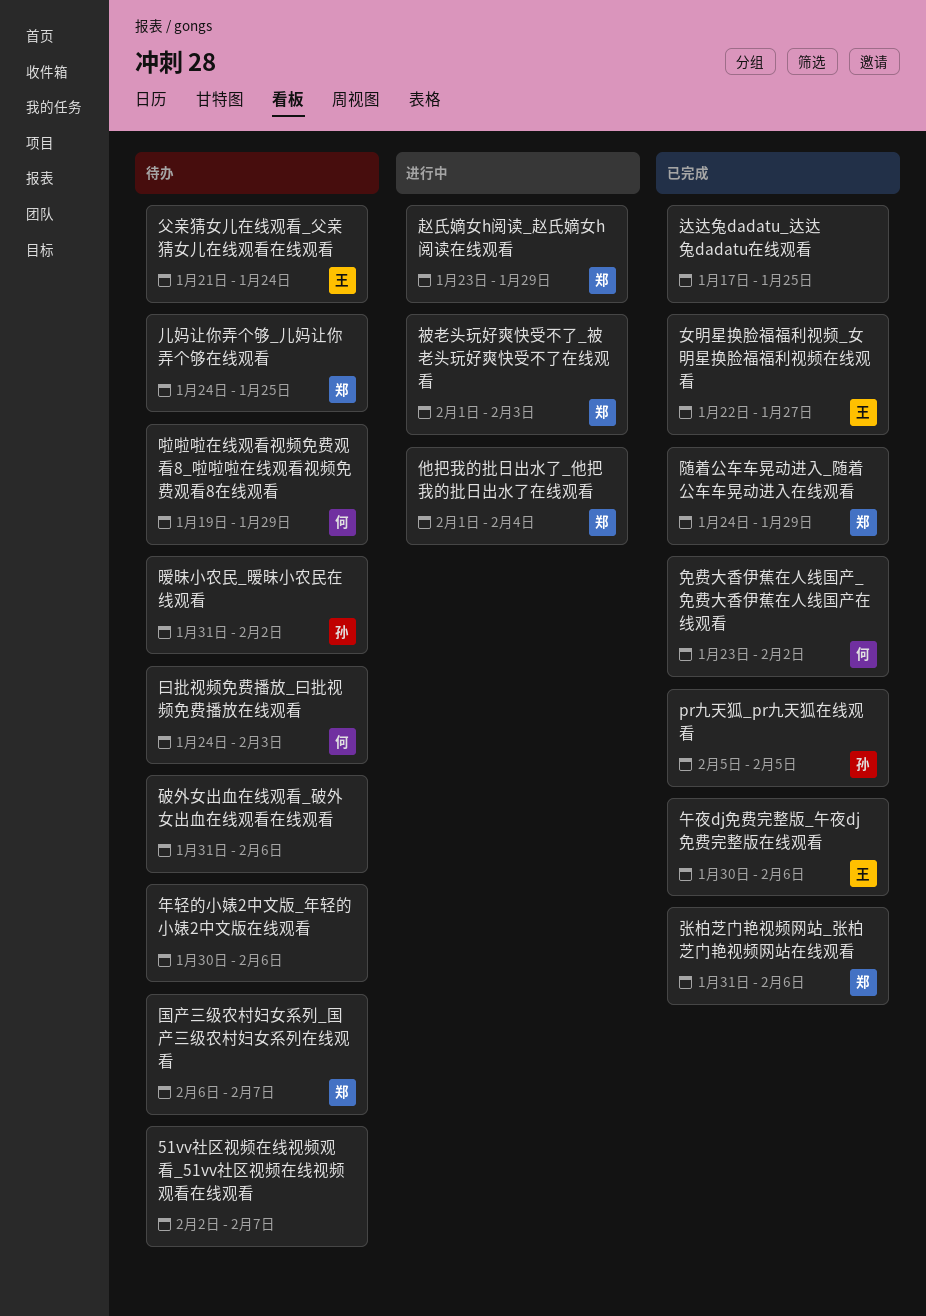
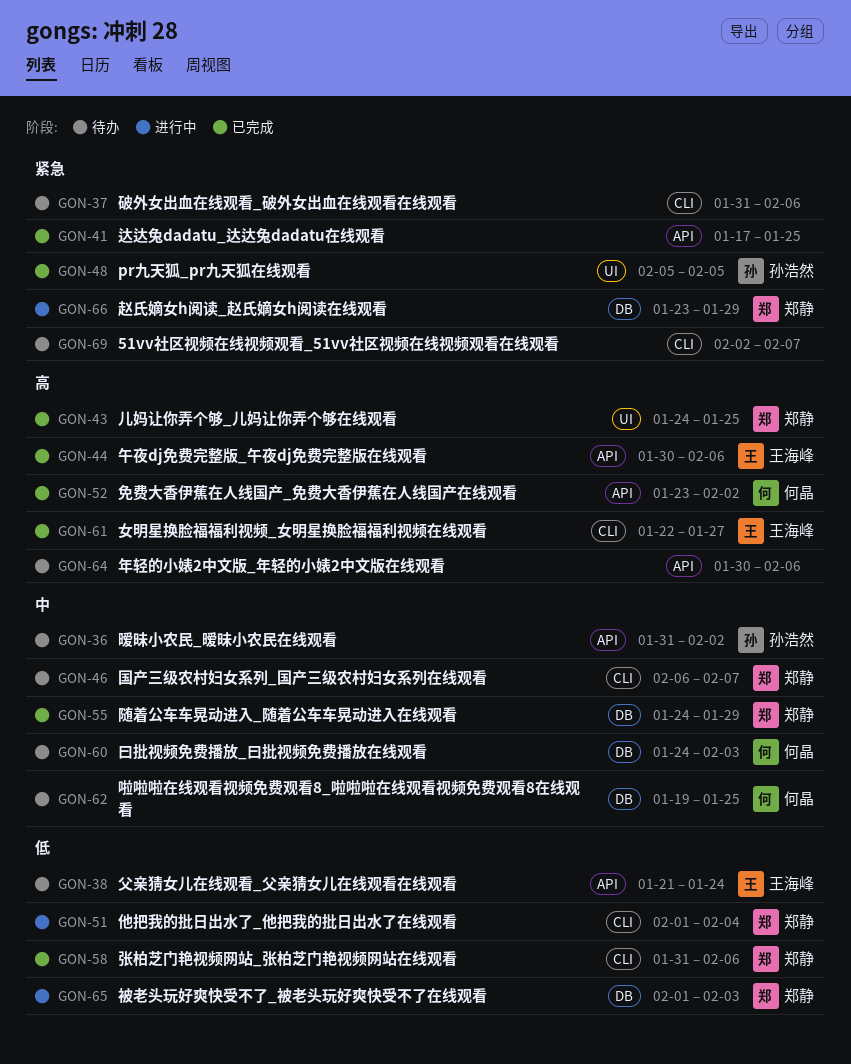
儿妈让你弄个够_儿妈让你弄个够在线观看, status: 待办 -> 已完成
啦啦啦在线观看视频免费观看8_啦啦啦在线观看视频免费观看8在线观看, due: Jan 29 -> Jan 25

